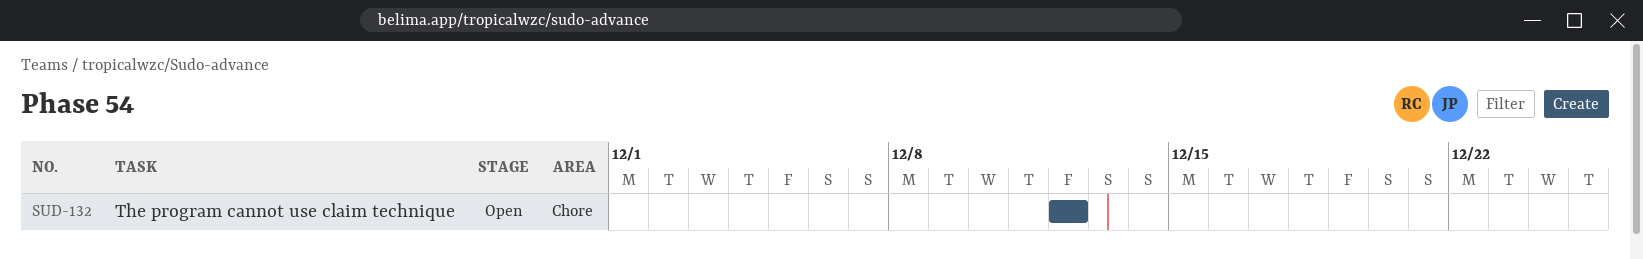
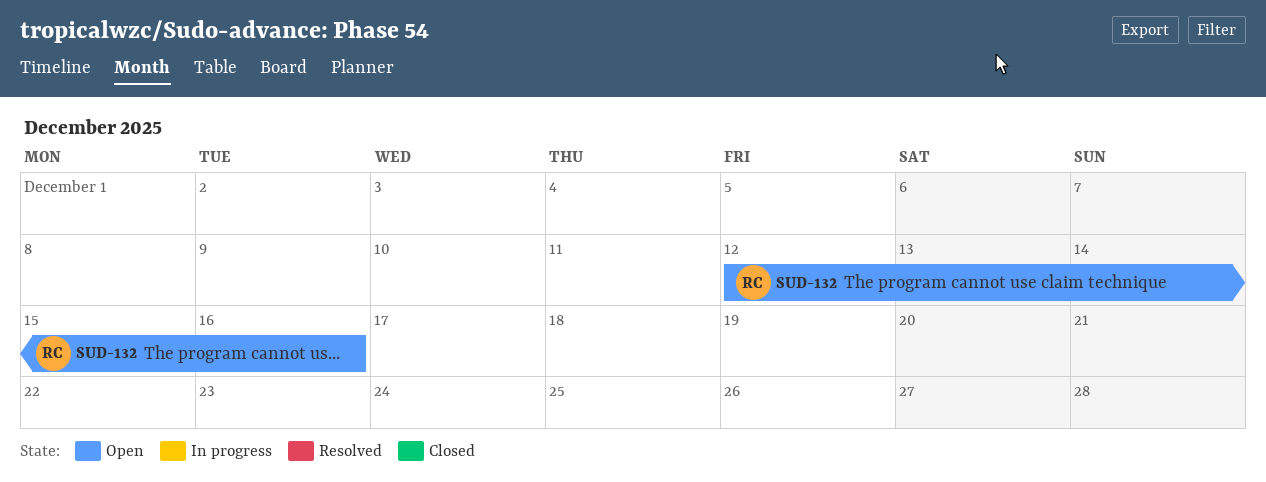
SUD-132, due: Dec 12 -> Dec 16

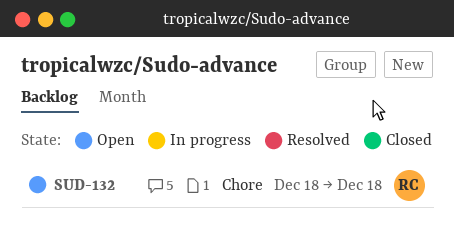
SUD-132, start: Dec 12 -> Dec 18
SUD-132, due: Dec 16 -> Dec 18

